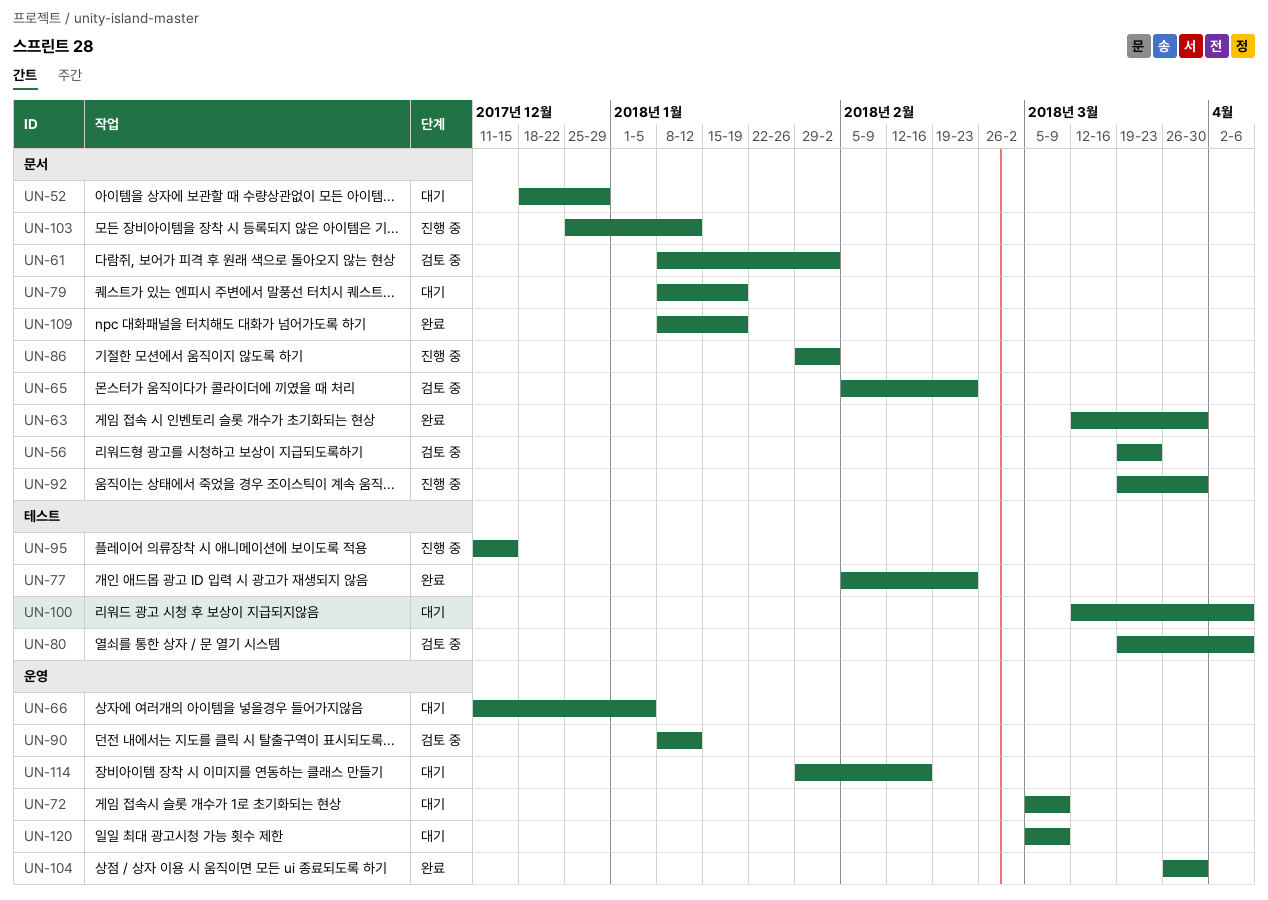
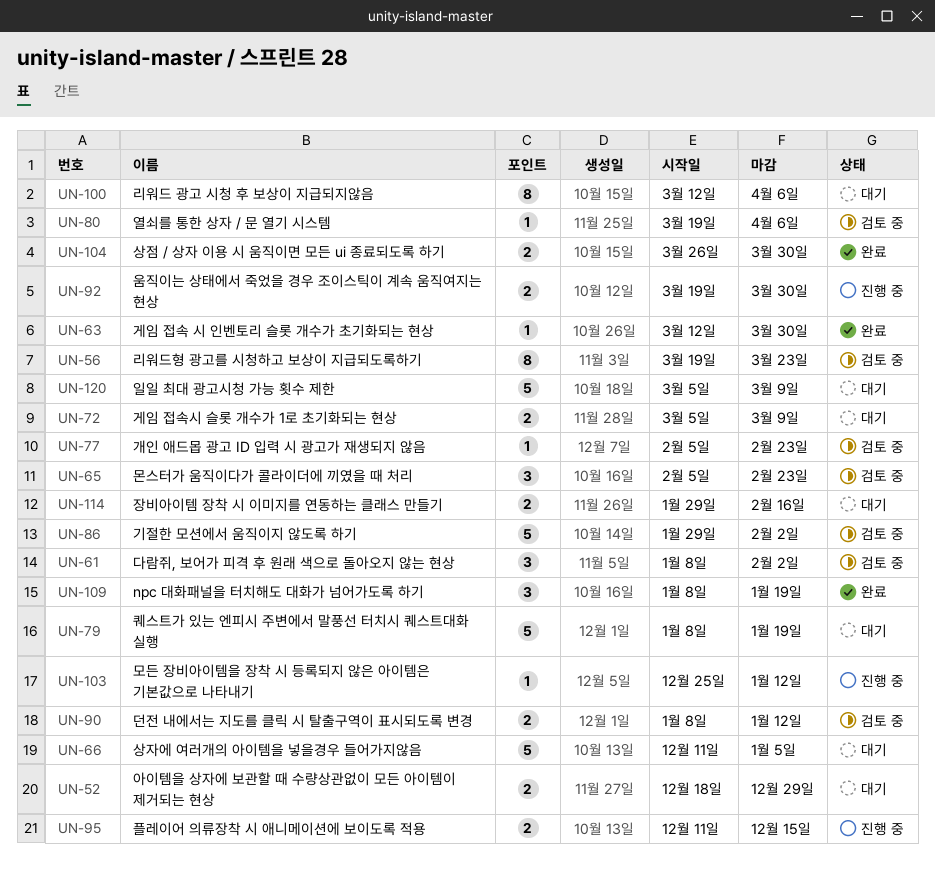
UN-77, status: 완료 -> 검토 중
UN-86, status: 진행 중 -> 검토 중

